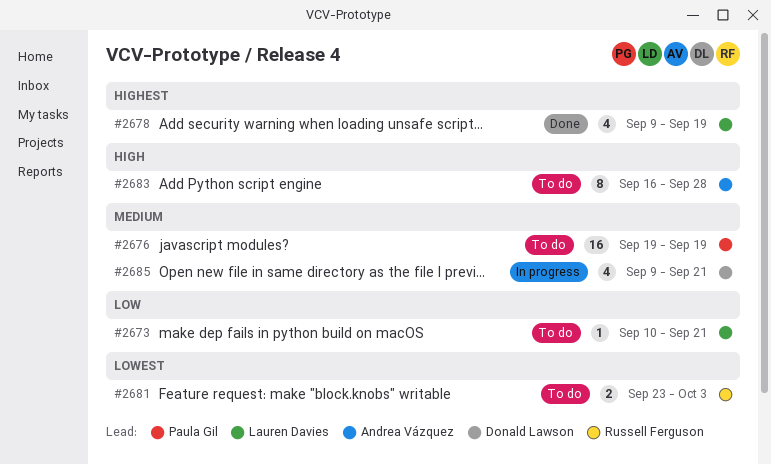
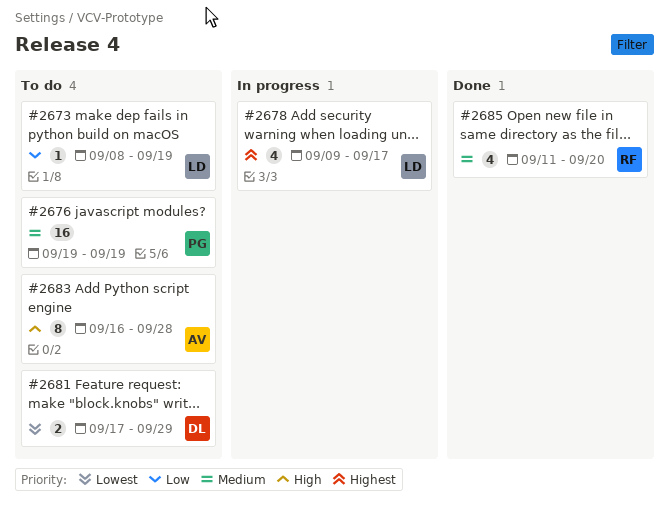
#2673, start: Sep 10 -> Sep 8
#2673, due: Sep 21 -> Sep 19
#2678, status: Done -> In progress
#2678, due: Sep 19 -> Sep 17
#2681, owner: Russell Ferguson -> Donald Lawson
#2681, start: Sep 23 -> Sep 17
#2681, due: Oct 3 -> Sep 29
#2685, status: In progress -> Done
#2685, owner: Donald Lawson -> Russell Ferguson
#2685, start: Sep 9 -> Sep 11
#2685, due: Sep 21 -> Sep 20

